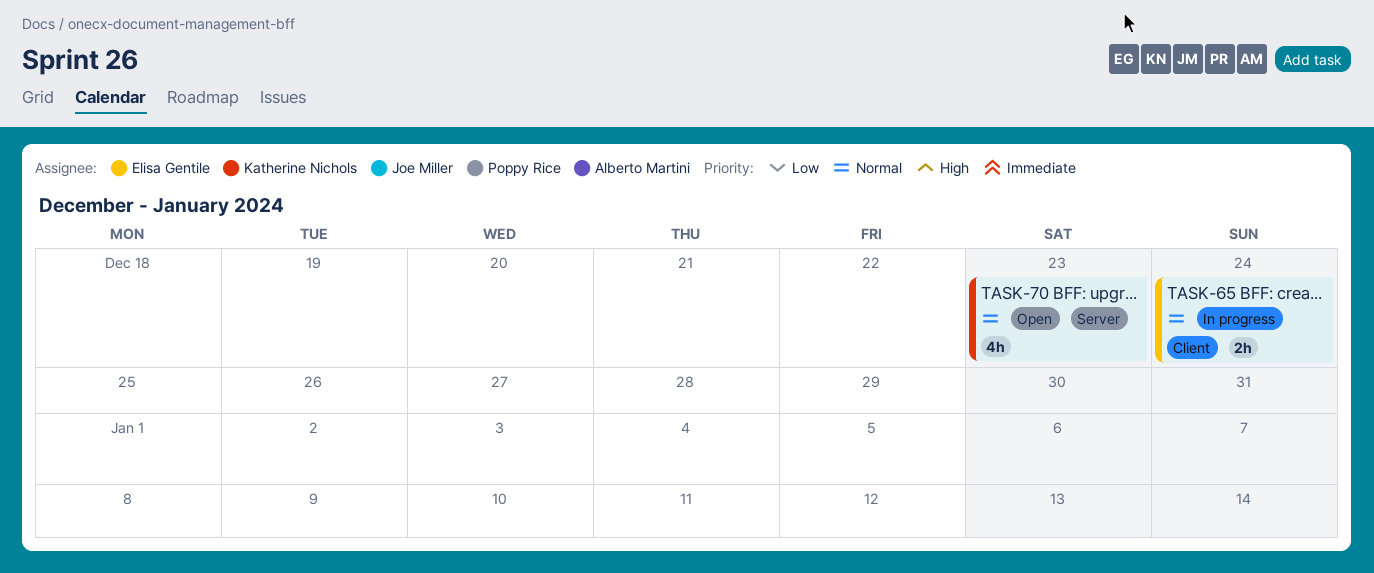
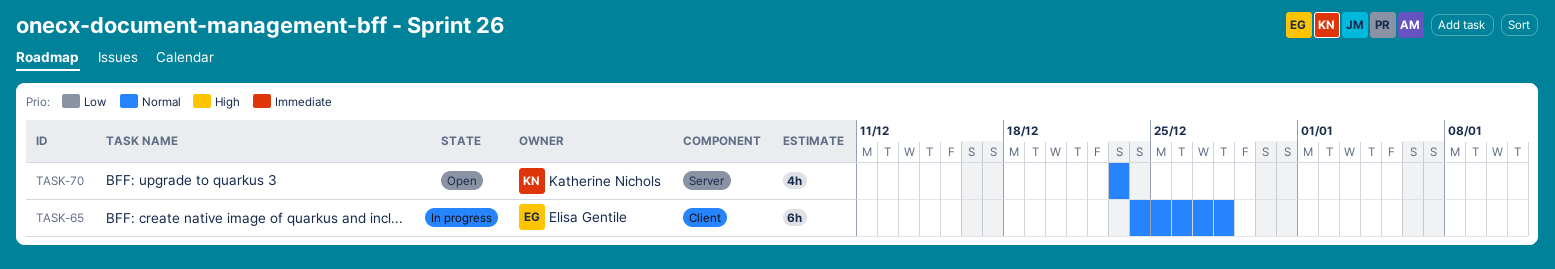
TASK-65, estimate: 2h -> 6h
TASK-65, due: Dec 24 -> Dec 28

